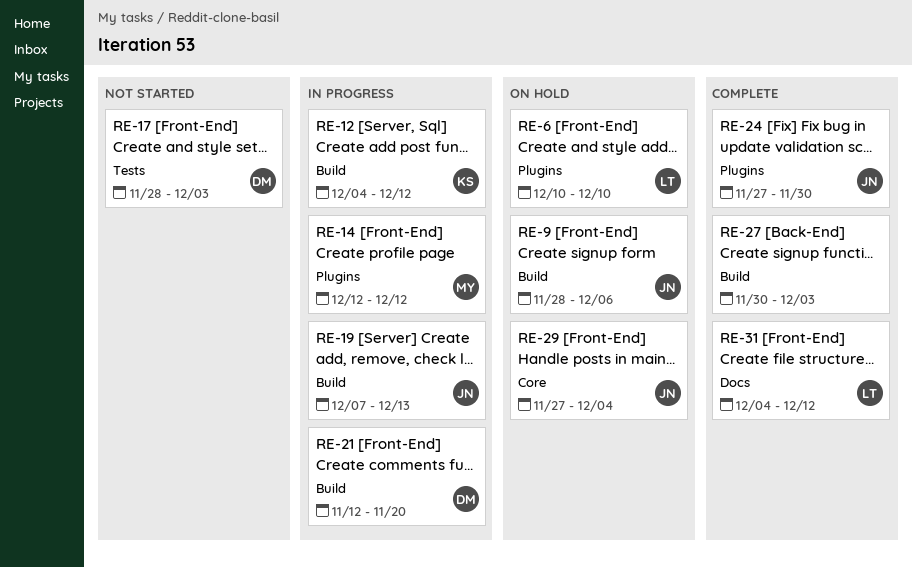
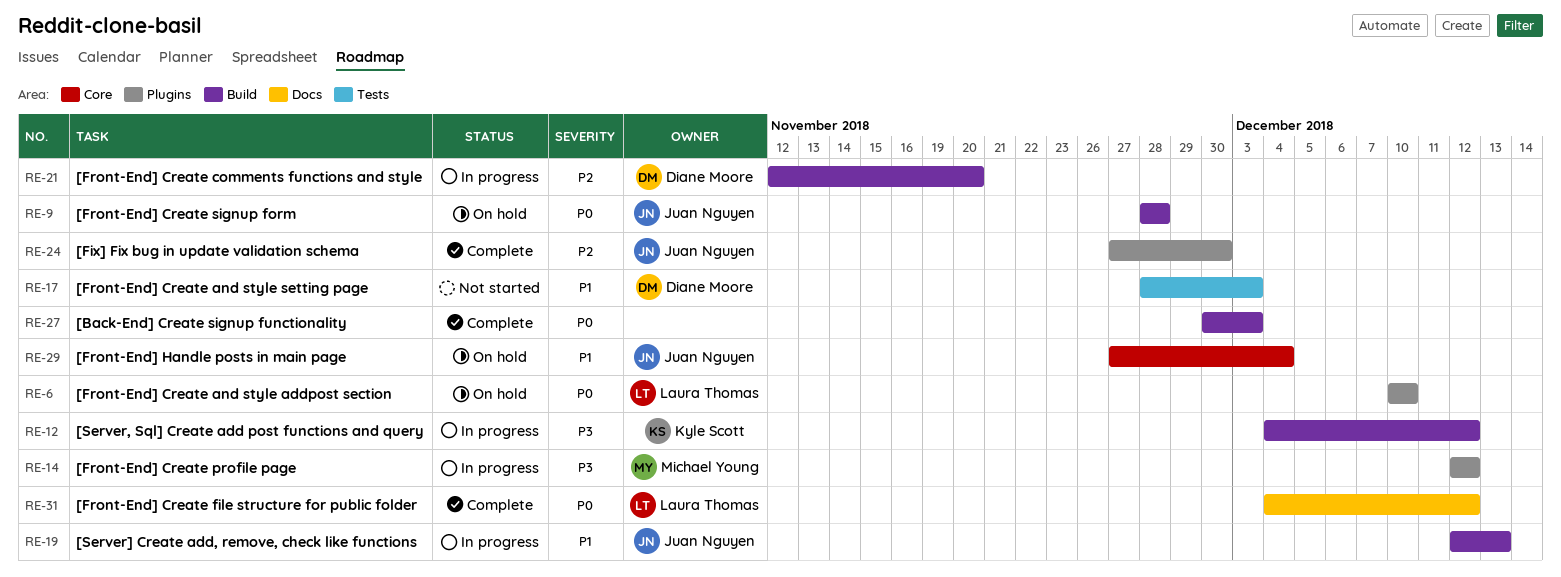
RE-9, due: Dec 6 -> Nov 28
RE-19, start: Dec 7 -> Dec 12

